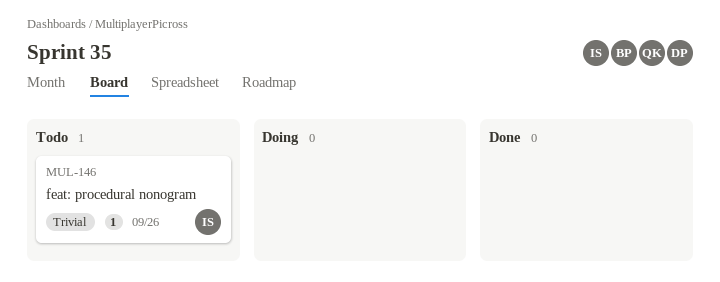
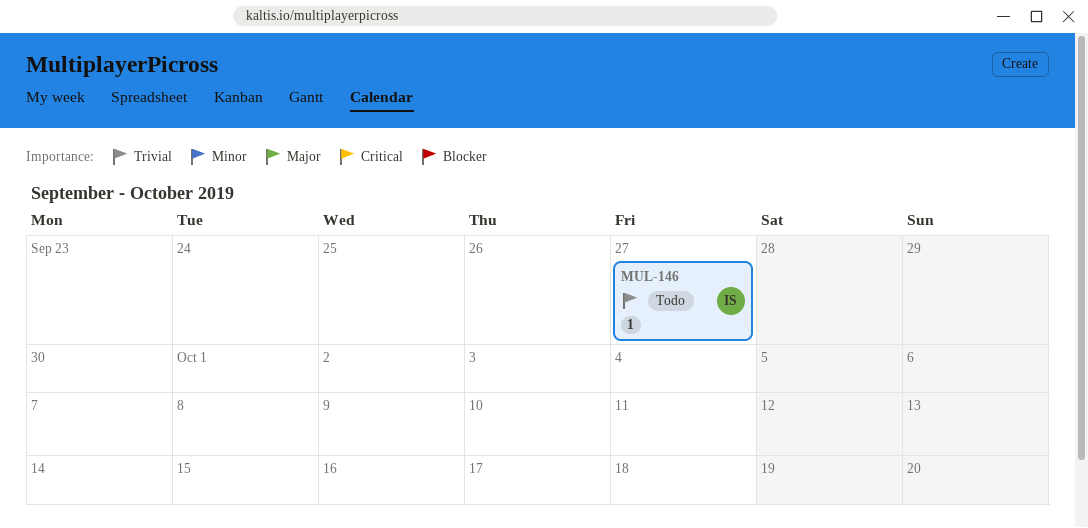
MUL-146, due: Sep 26 -> Sep 27

